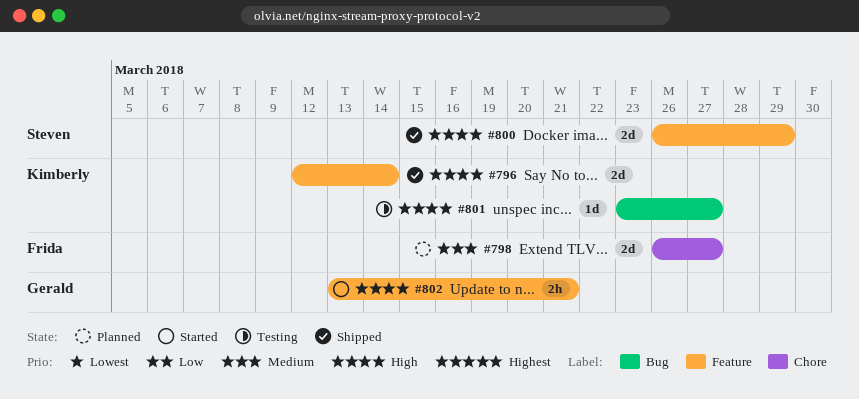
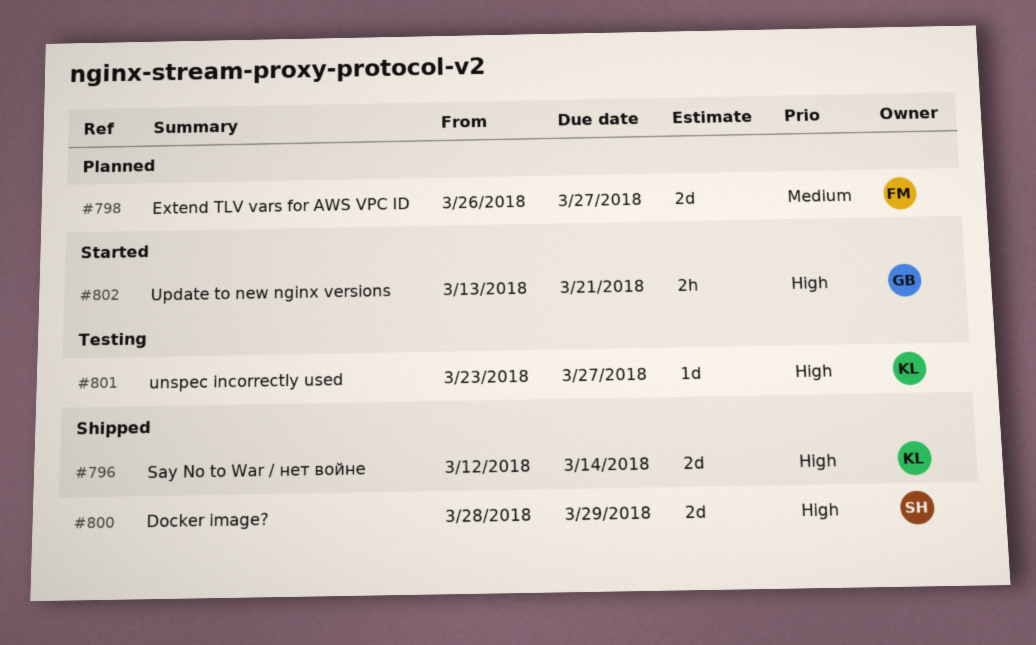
#800, start: Mar 26 -> Mar 28

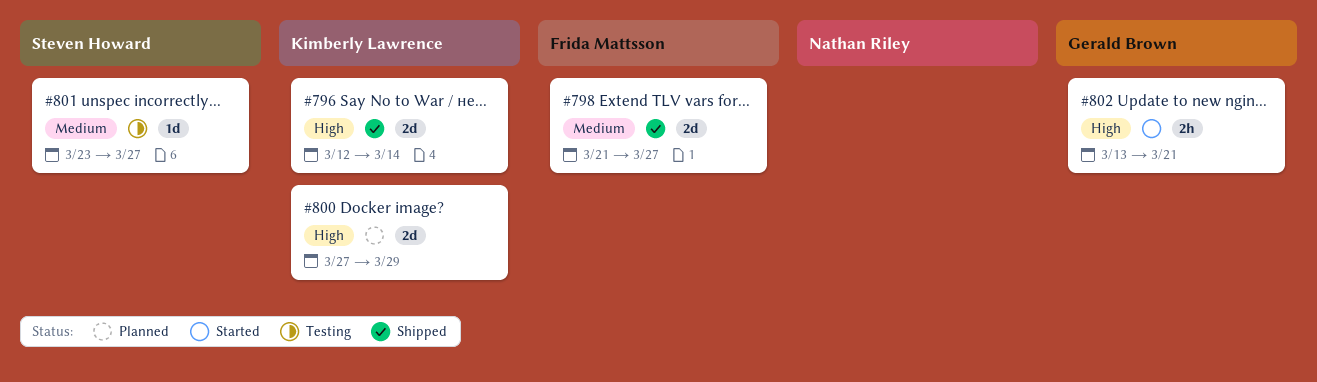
#798, status: Planned -> Shipped
#798, start: Mar 26 -> Mar 21
#800, status: Shipped -> Planned
#800, owner: Steven Howard -> Kimberly Lawrence
#800, start: Mar 28 -> Mar 27
#801, owner: Kimberly Lawrence -> Steven Howard
#801, priority: High -> Medium

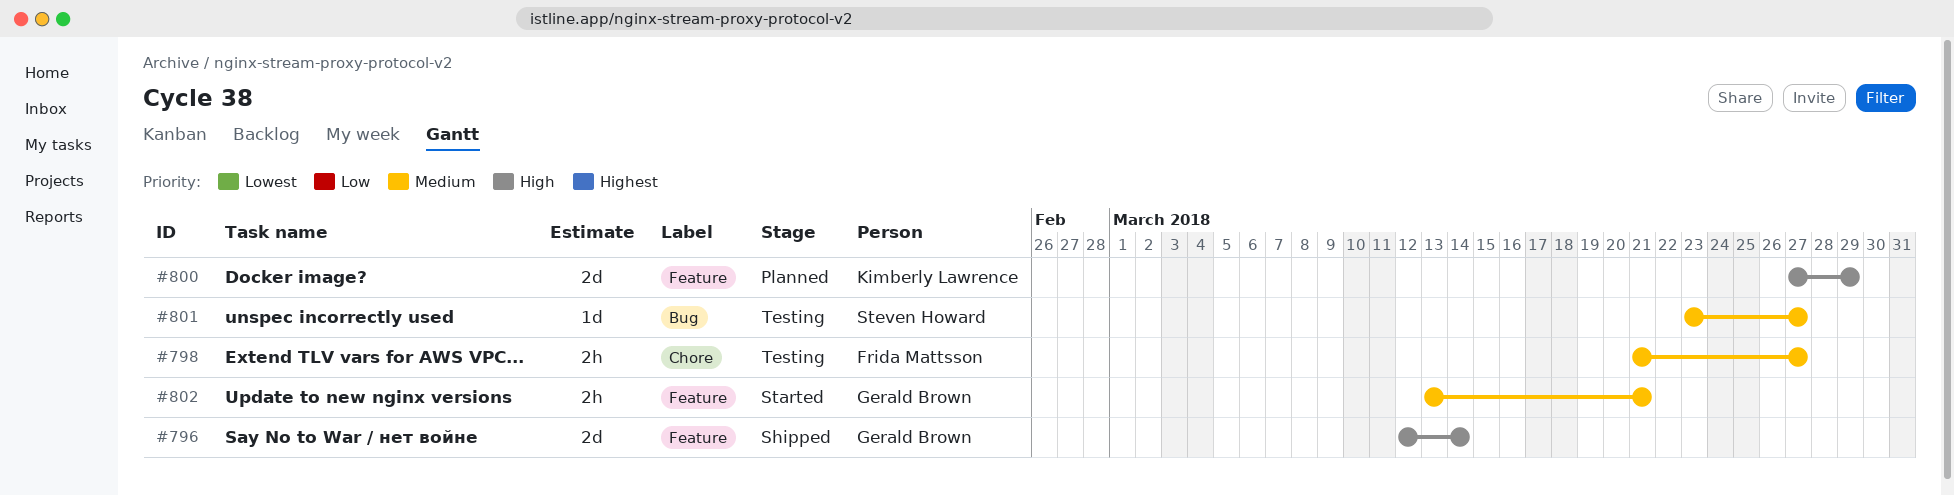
#796, owner: Kimberly Lawrence -> Gerald Brown
#798, status: Shipped -> Testing
#798, estimate: 2d -> 2h
#802, priority: High -> Medium

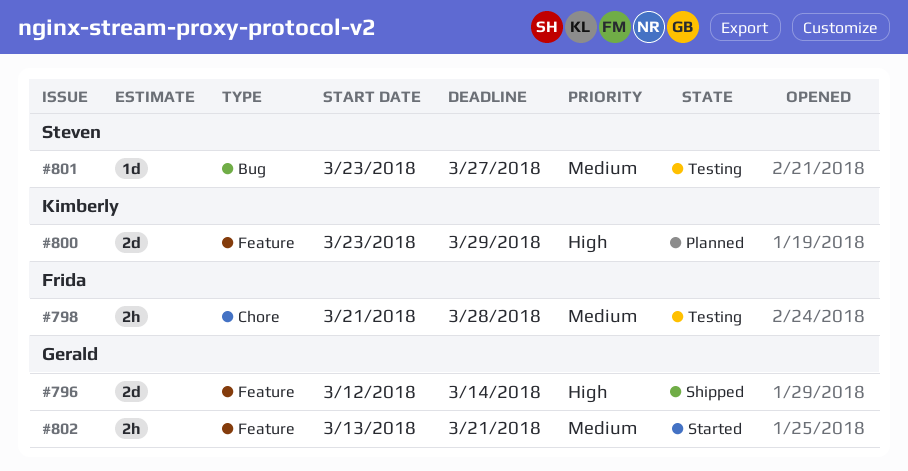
#798, due: Mar 27 -> Mar 28
#800, start: Mar 27 -> Mar 23

